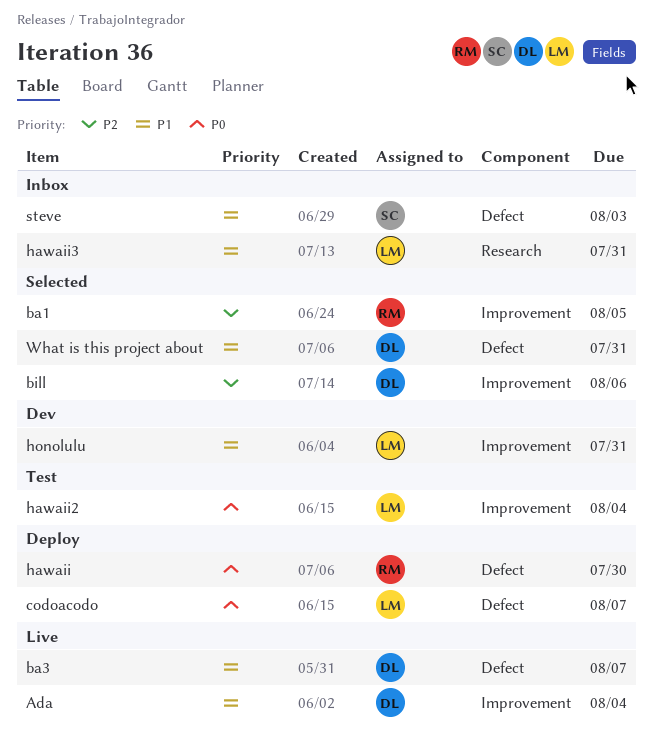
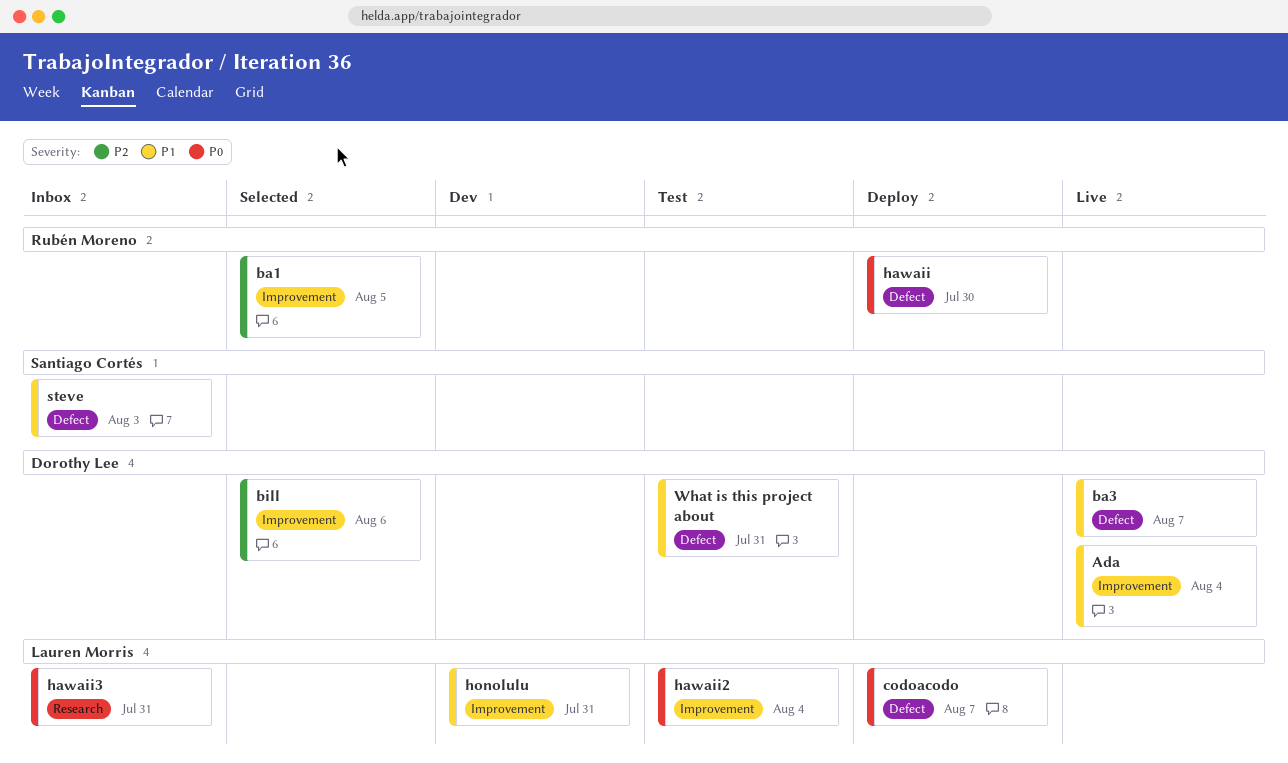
hawaii3, priority: P1 -> P0
What is this project about, status: Selected -> Test

